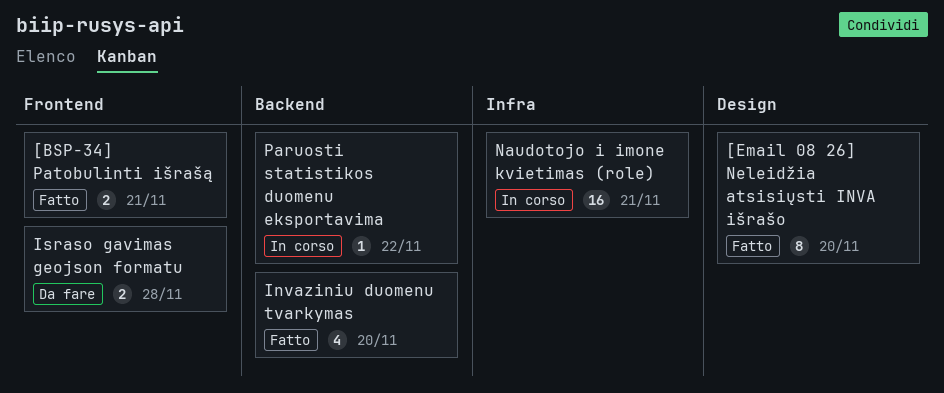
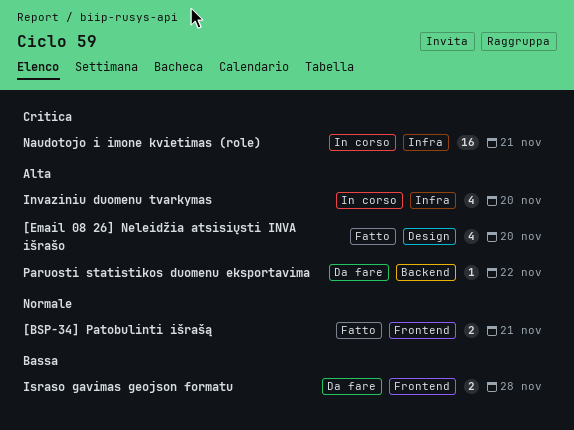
[Email 08 26] Neleidžia atsisiųsti INVA išrašo, estimate: 8 -> 4
Invaziniu duomenu tvarkymas, status: Fatto -> In corso
Invaziniu duomenu tvarkymas, label: Backend -> Infra
Paruosti statistikos duomenu eksportavima, status: In corso -> Da fare

